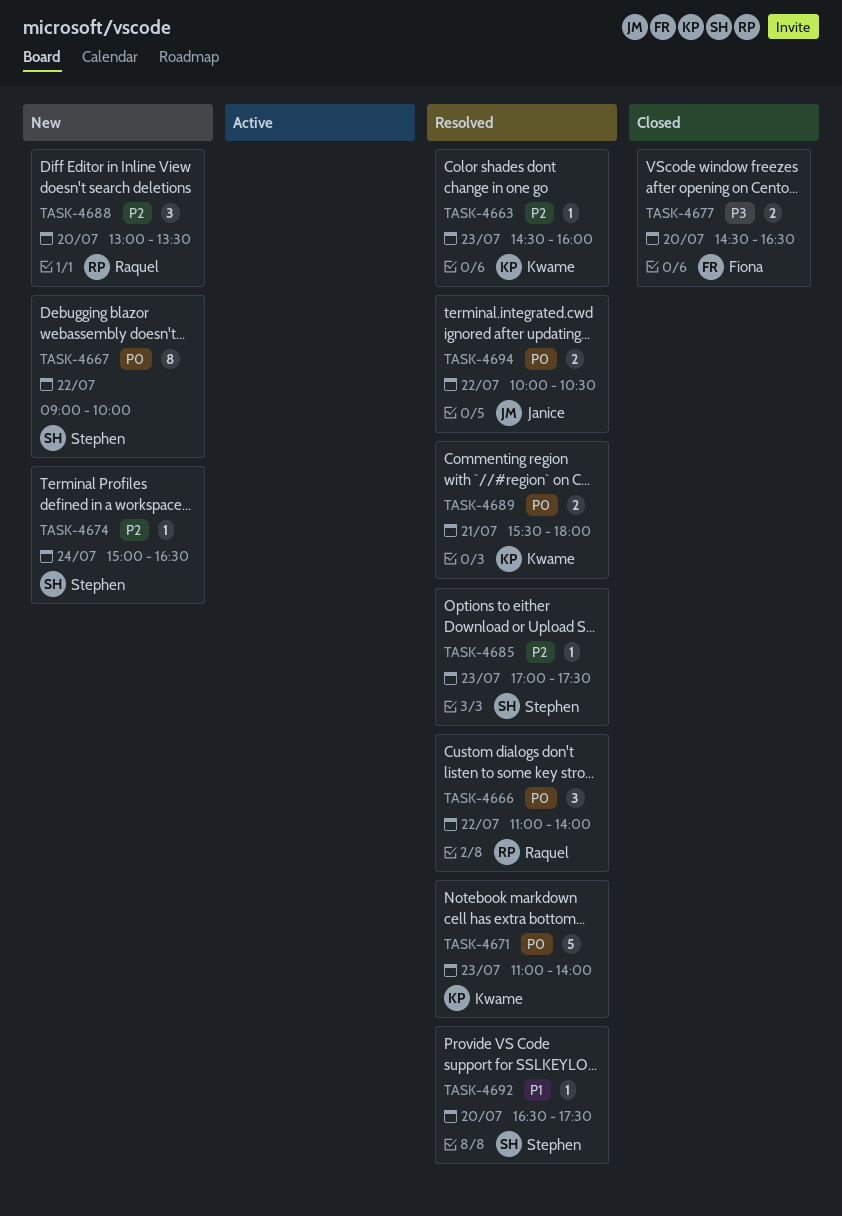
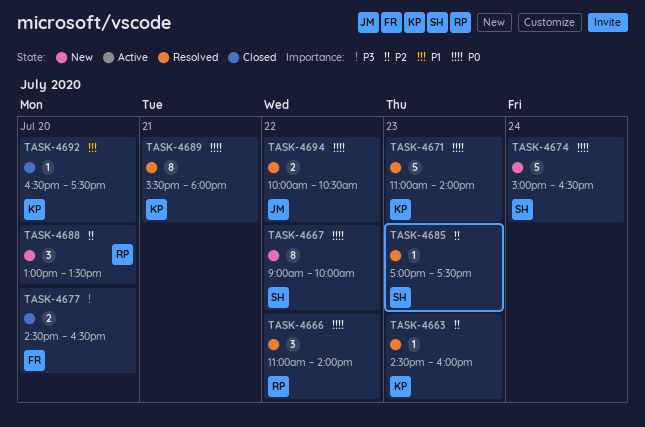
TASK-4674, priority: P2 -> P0
TASK-4674, estimate: 1 -> 5
TASK-4689, estimate: 2 -> 8
TASK-4692, status: Resolved -> Closed
TASK-4692, owner: Stephen -> Kwame

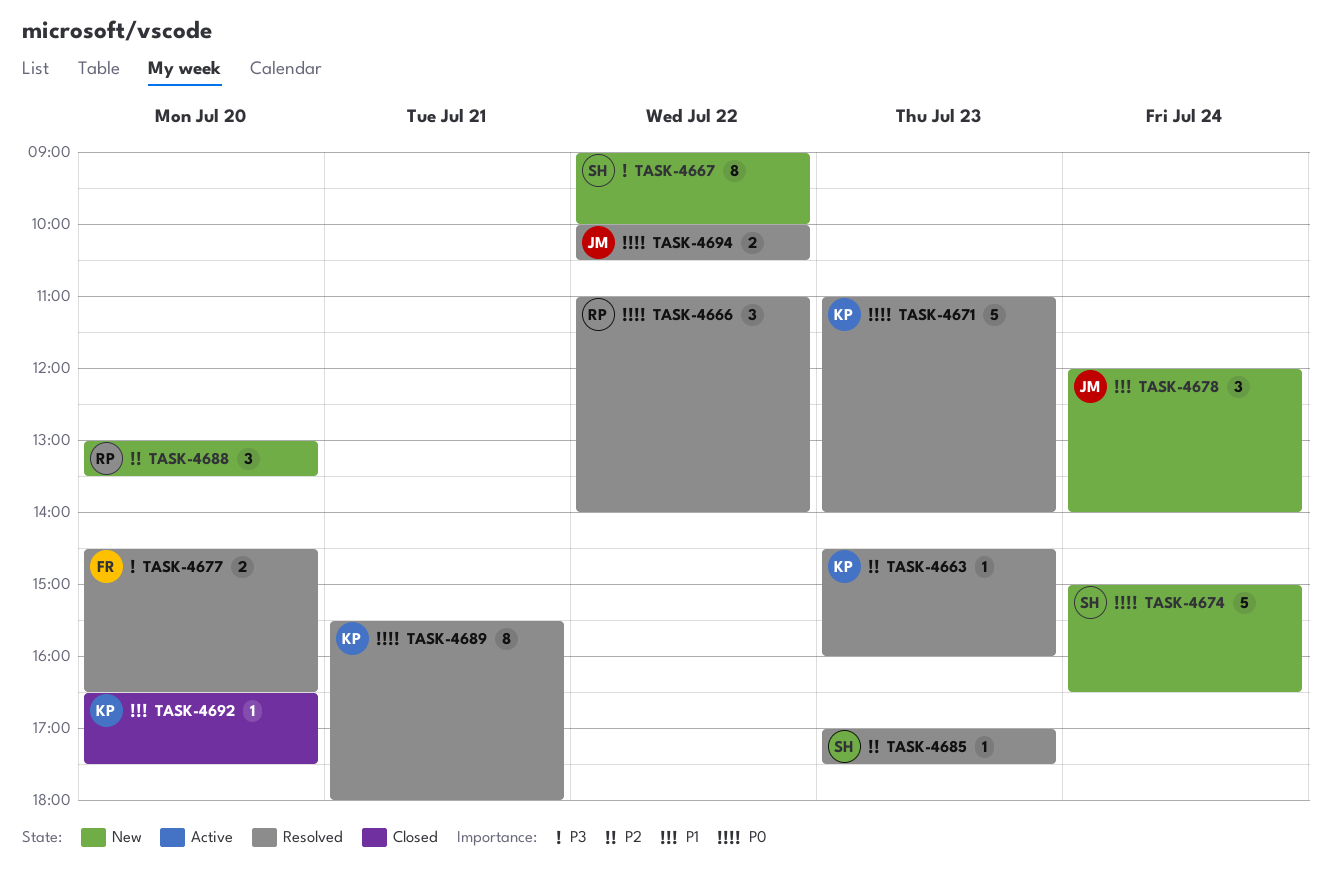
TASK-4667, priority: P0 -> P3
TASK-4677, status: Closed -> Resolved
TASK-4678: none -> present

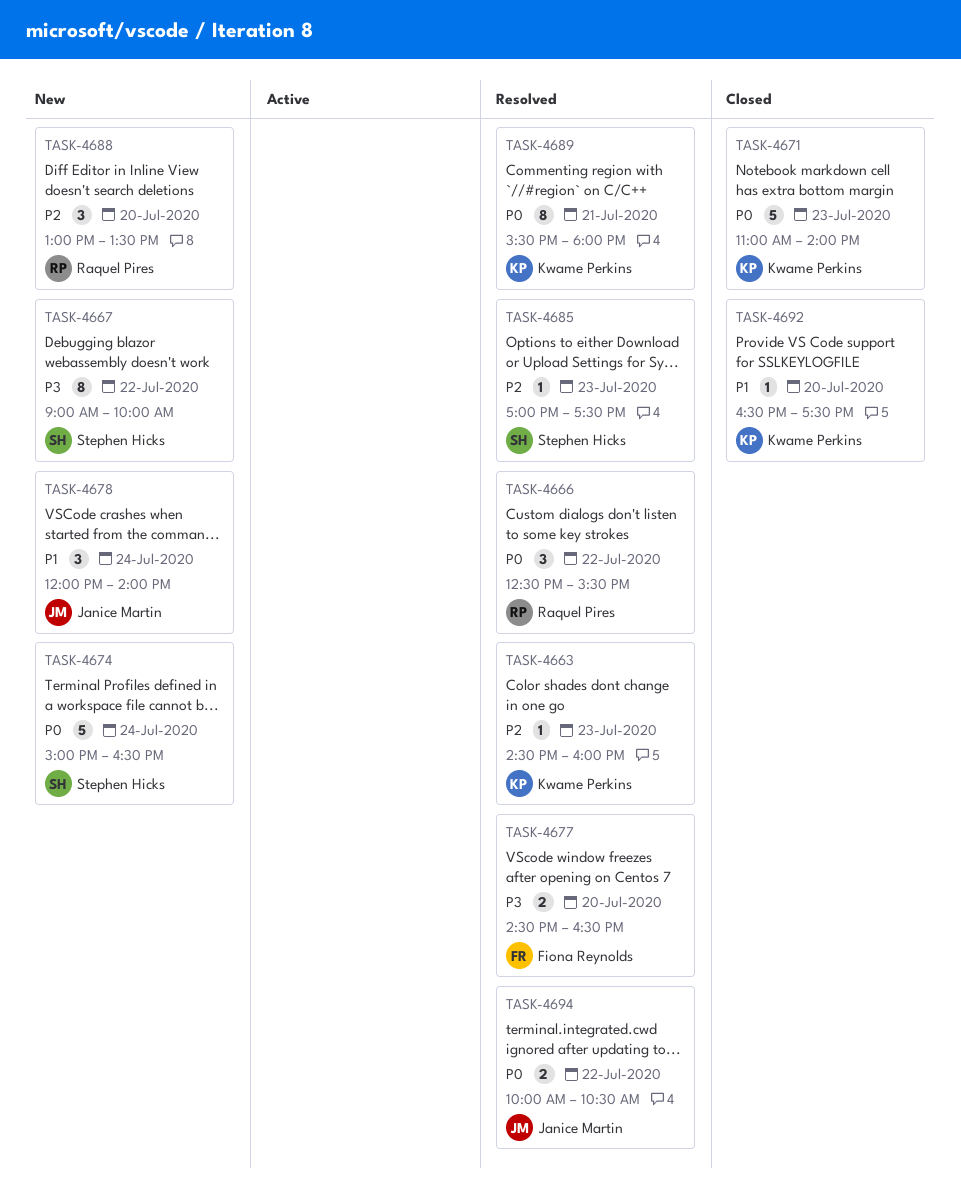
TASK-4666, begins: 11:00 -> 12:30
TASK-4666, ends: 14:00 -> 15:30
TASK-4671, status: Resolved -> Closed

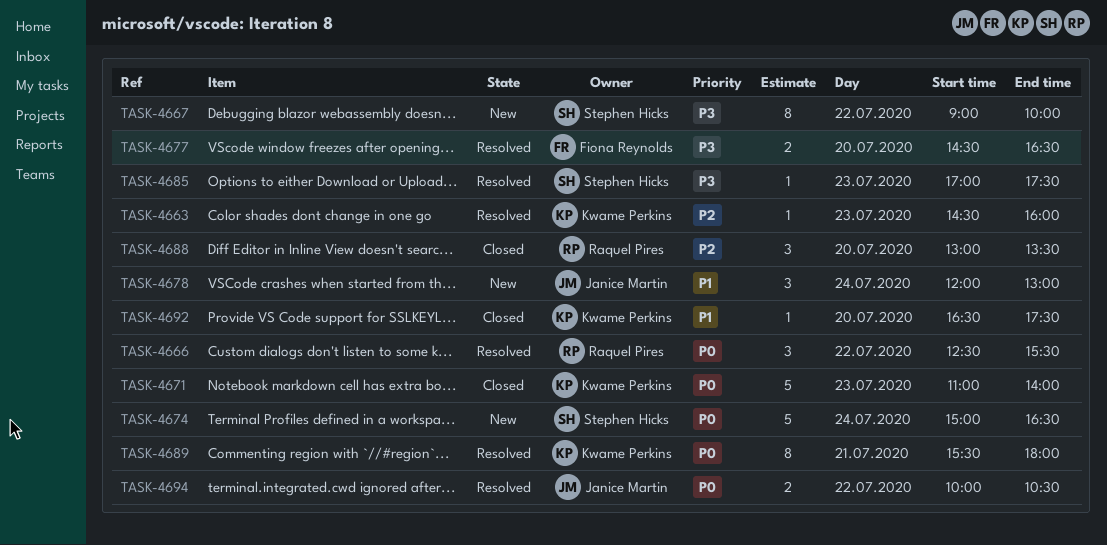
TASK-4678, ends: 14:00 -> 13:00
TASK-4685, priority: P2 -> P3
TASK-4688, status: New -> Closed

